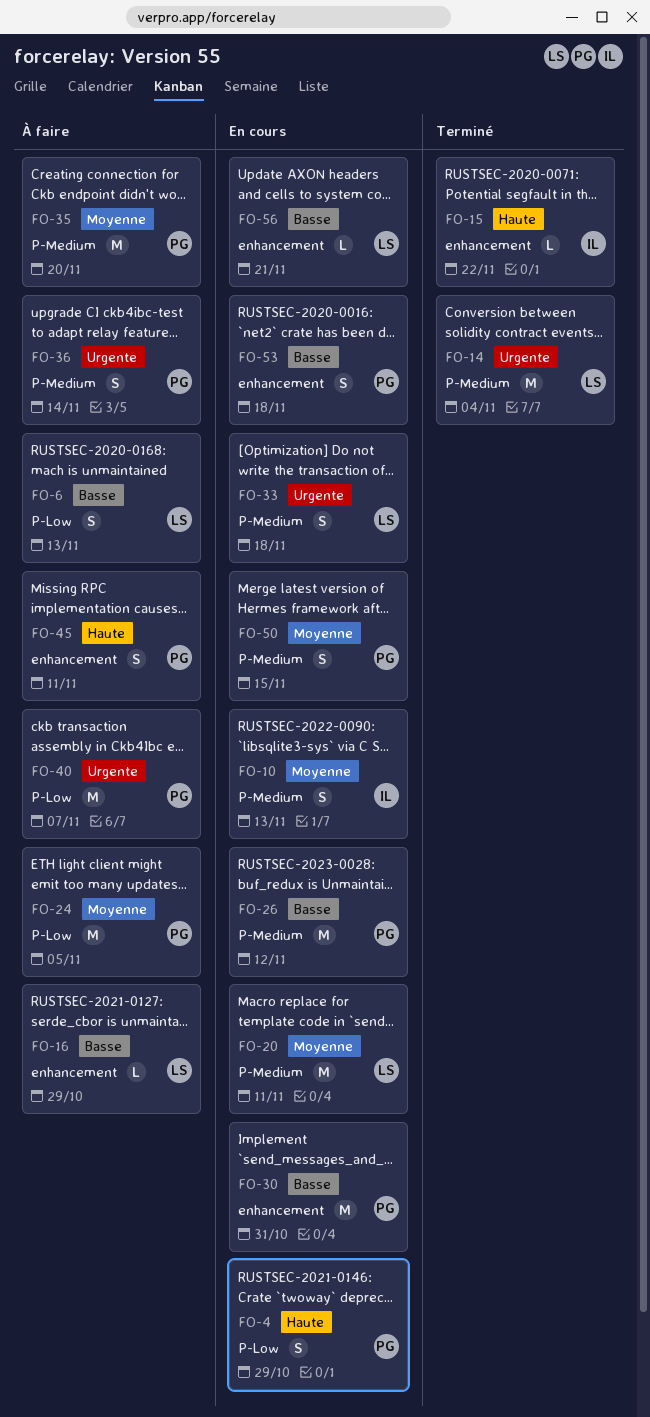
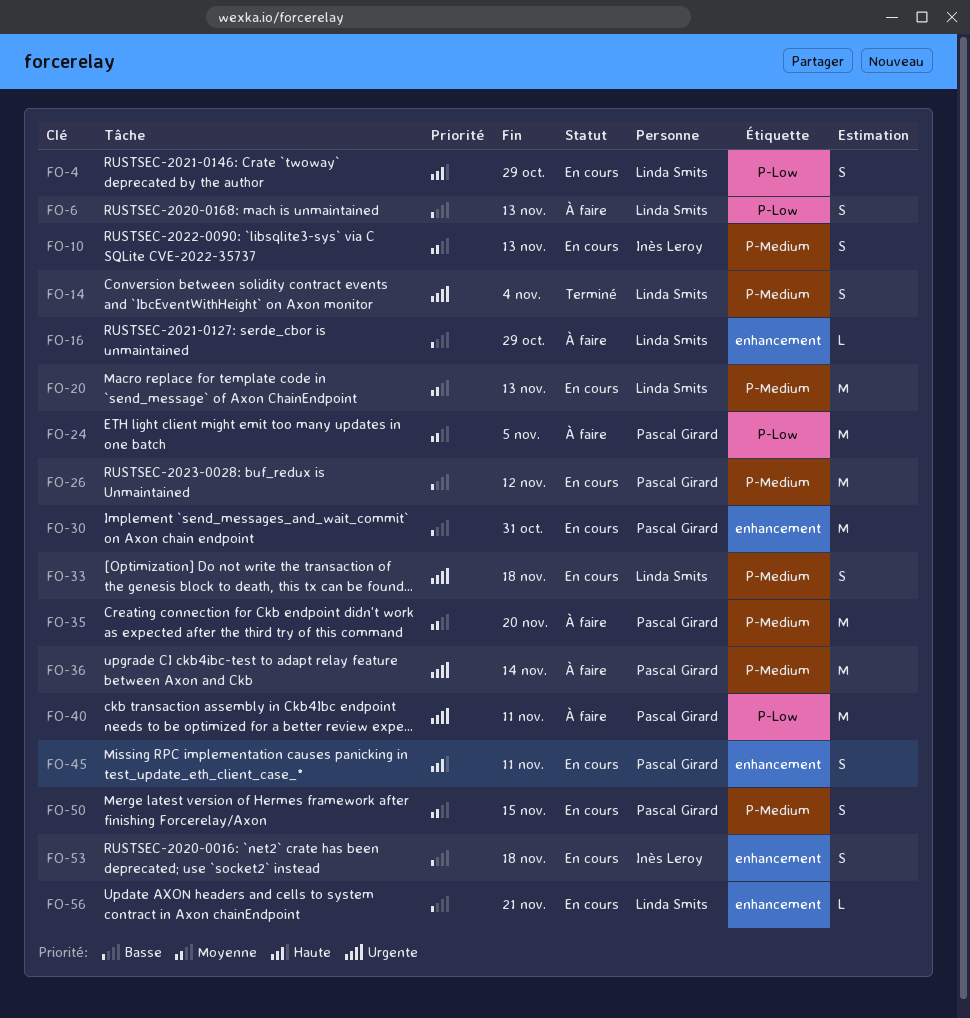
FO-4, owner: Pascal Girard -> Linda Smits
FO-14, estimate: M -> S
FO-15: present -> none
FO-20, due: Nov 11 -> Nov 13
FO-36, estimate: S -> M
FO-40, due: Nov 7 -> Nov 11
FO-45, status: À faire -> En cours
FO-53, owner: Pascal Girard -> Inès Leroy

